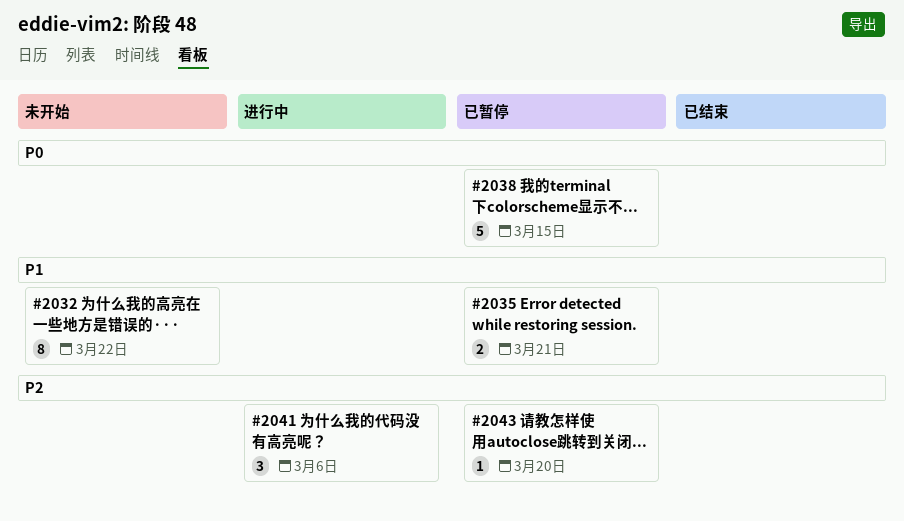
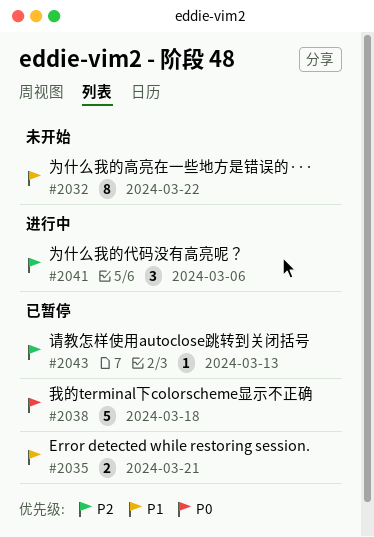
#2038, due: Mar 15 -> Mar 18
#2043, due: Mar 20 -> Mar 13

